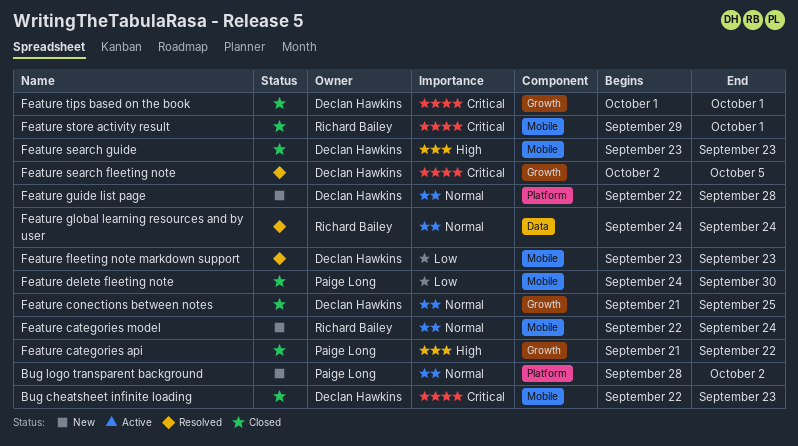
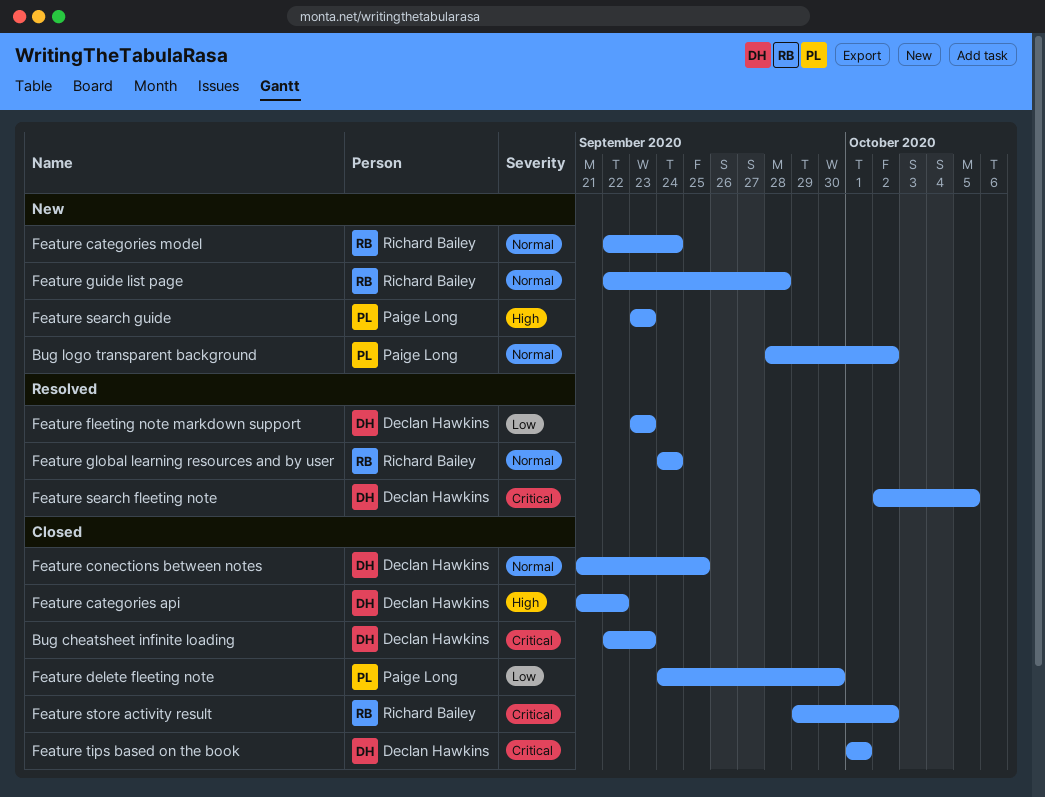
Feature categories api, owner: Paige Long -> Declan Hawkins
Feature guide list page, owner: Declan Hawkins -> Richard Bailey
Feature search guide, status: Closed -> New
Feature search guide, owner: Declan Hawkins -> Paige Long
Feature store activity result, due: Oct 1 -> Oct 2

